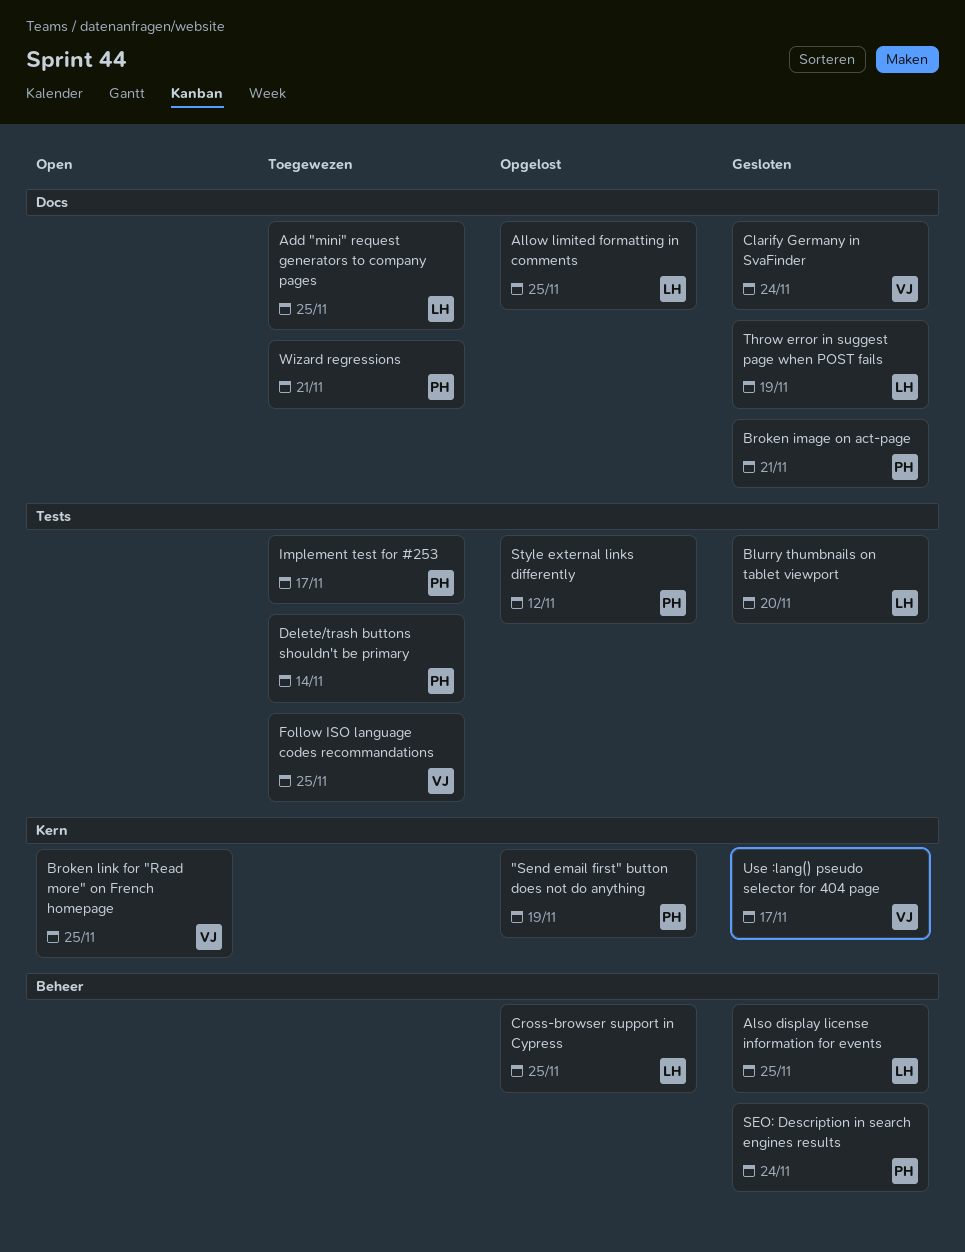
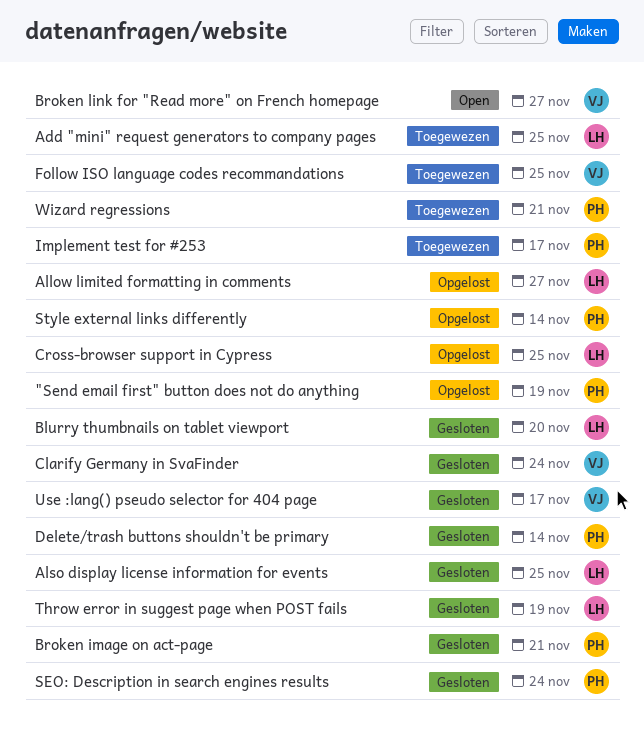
Allow limited formatting in comments, due: Nov 25 -> Nov 27
Broken link for "Read more" on French homepage, due: Nov 25 -> Nov 27
Delete/trash buttons shouldn't be primary, status: Toegewezen -> Gesloten
Style external links differently, due: Nov 12 -> Nov 14

